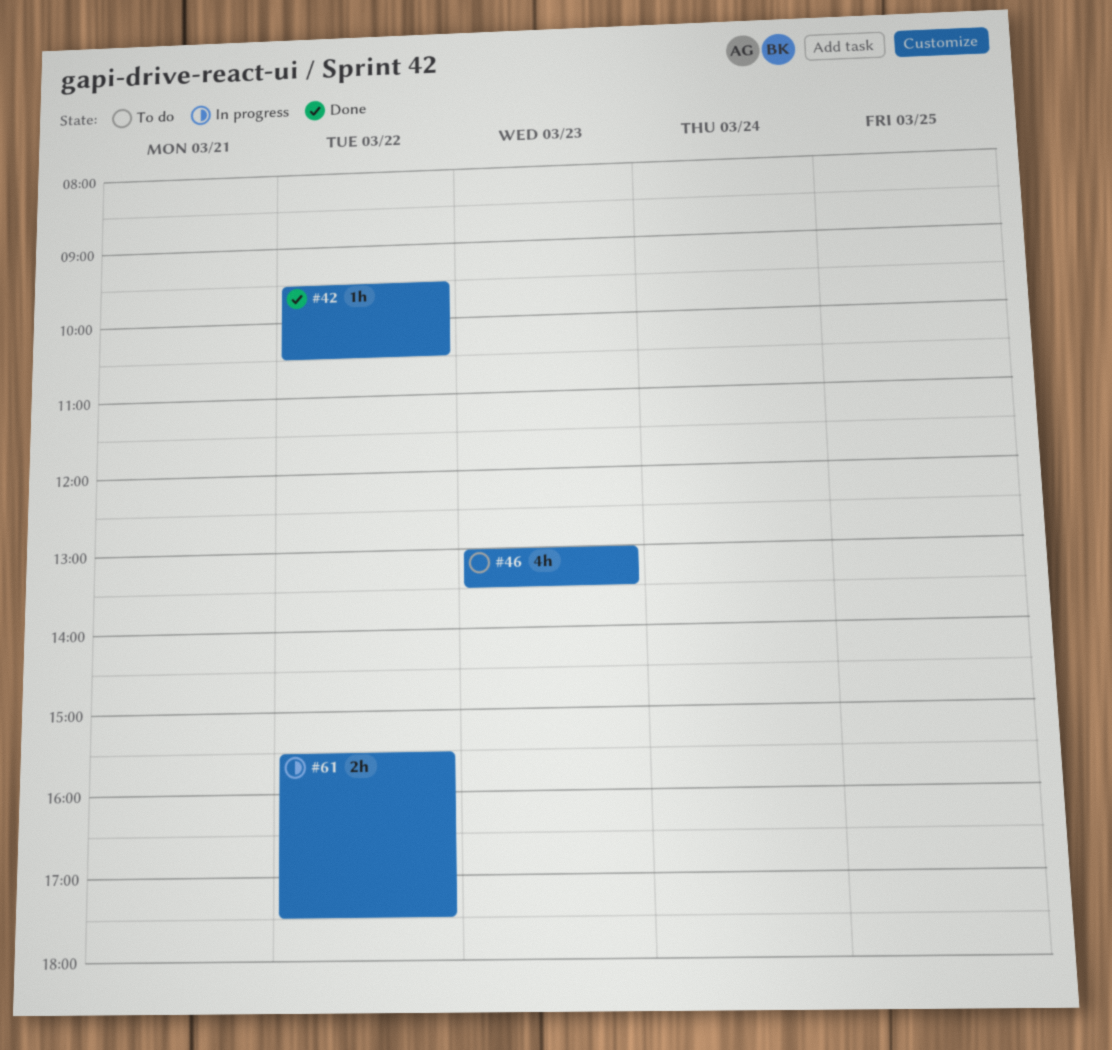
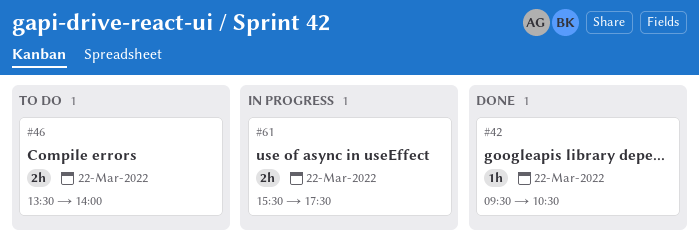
#46, estimate: 4h -> 2h
#46, day: Mar 23 -> Mar 22
#46, begins: 13:00 -> 13:30
#46, ends: 13:30 -> 14:00

